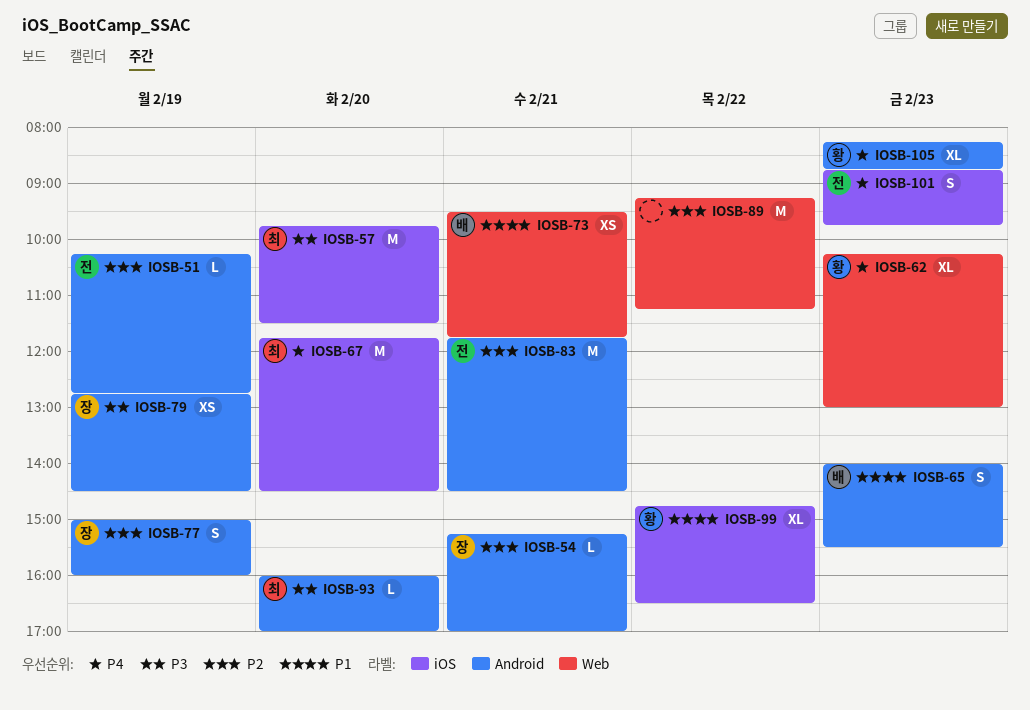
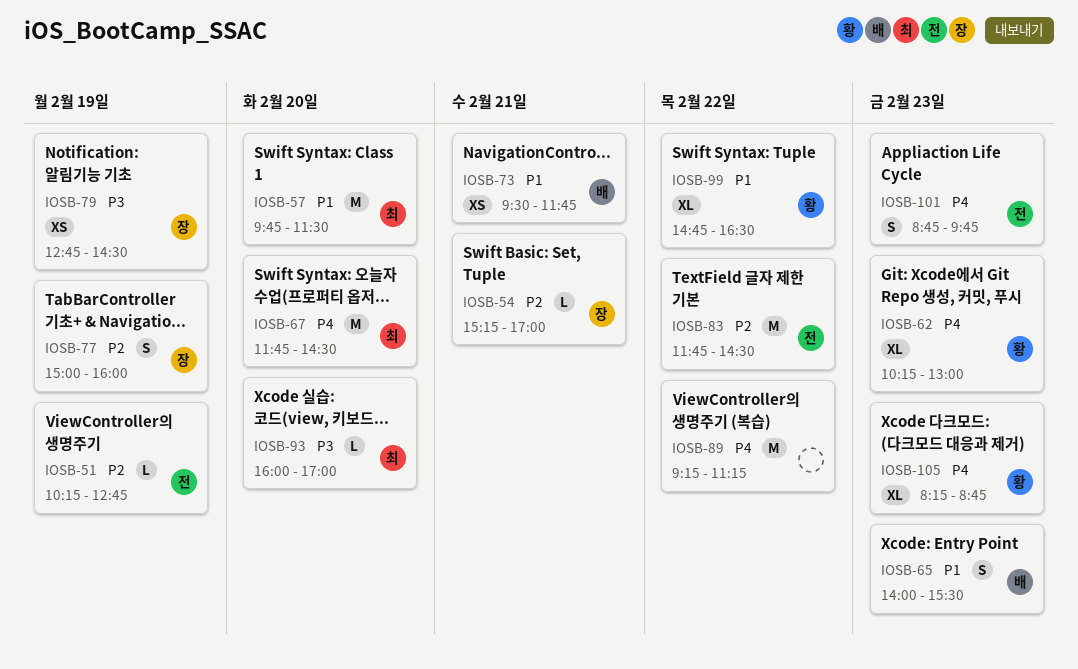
IOSB-57, priority: P3 -> P1
IOSB-83, day: Feb 21 -> Feb 22
IOSB-89, priority: P2 -> P4

